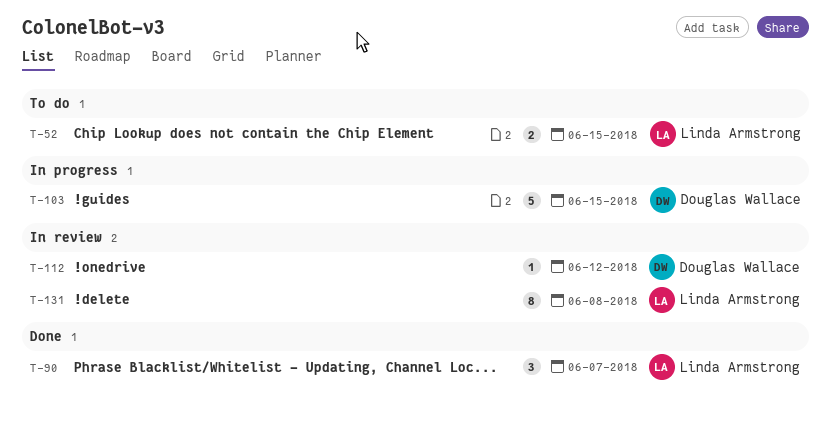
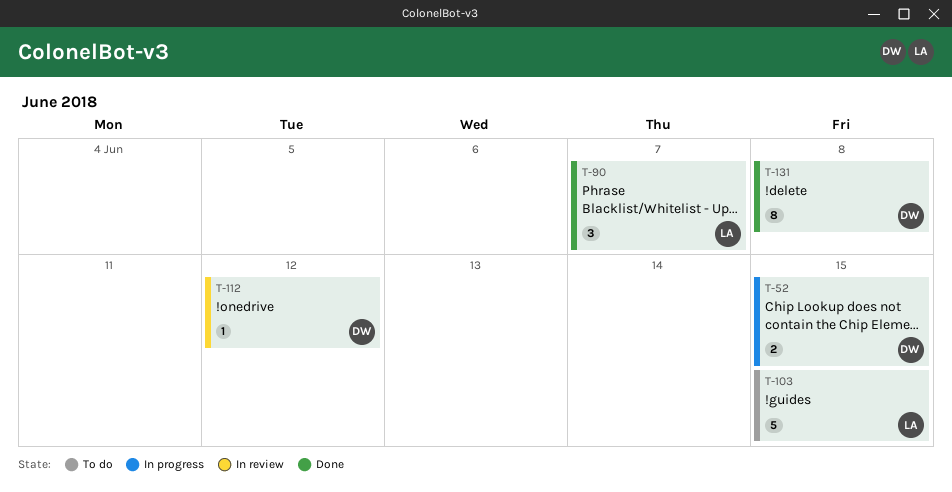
T-52, status: To do -> In progress
T-52, owner: Linda Armstrong -> Douglas Wallace
T-103, status: In progress -> To do
T-103, owner: Douglas Wallace -> Linda Armstrong
T-131, status: In review -> Done
T-131, owner: Linda Armstrong -> Douglas Wallace

